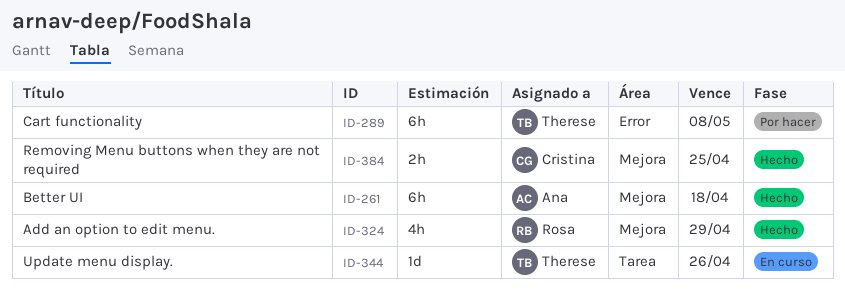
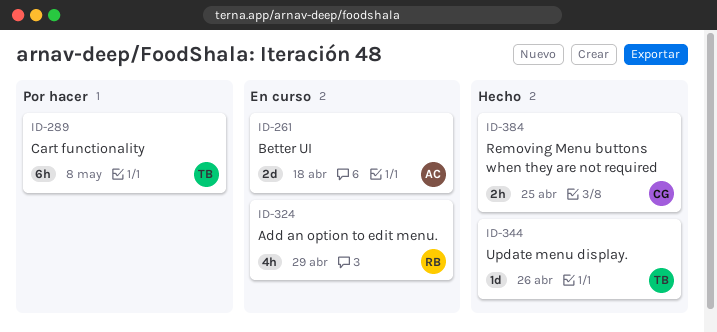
ID-261, status: Hecho -> En curso
ID-261, estimate: 6h -> 2d
ID-324, status: Hecho -> En curso
ID-344, status: En curso -> Hecho

